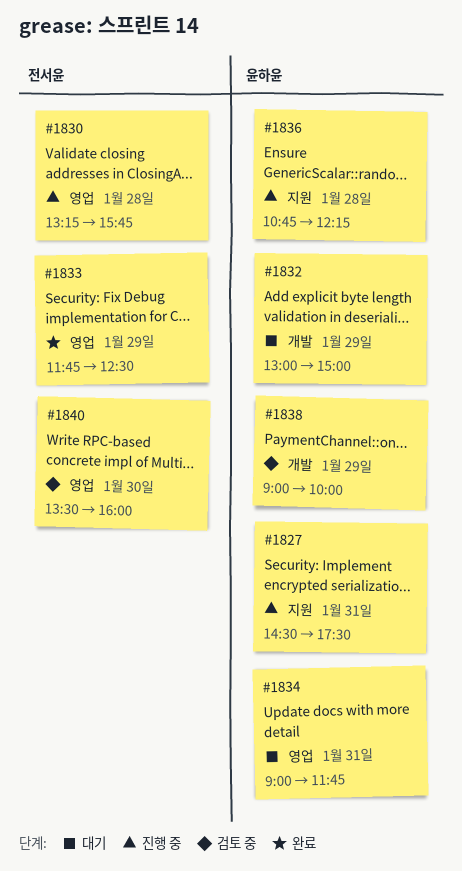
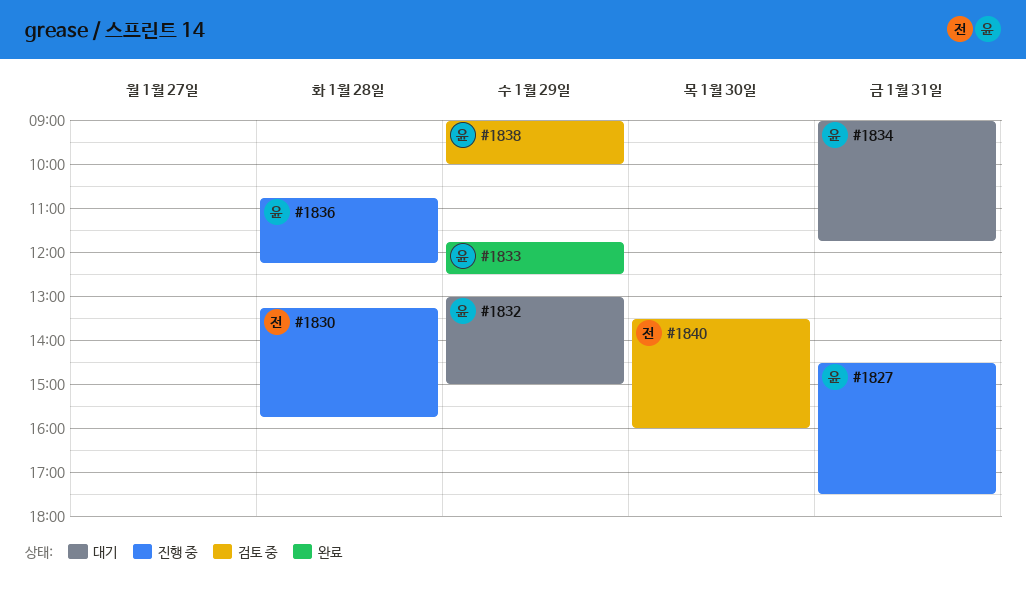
#1833, owner: 전서윤 -> 윤하윤

